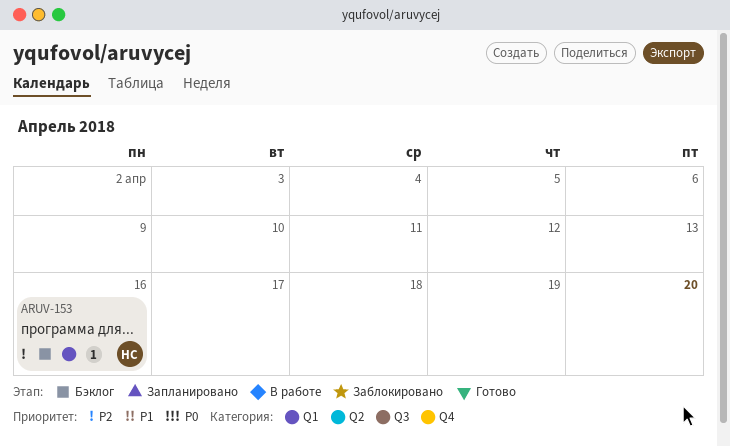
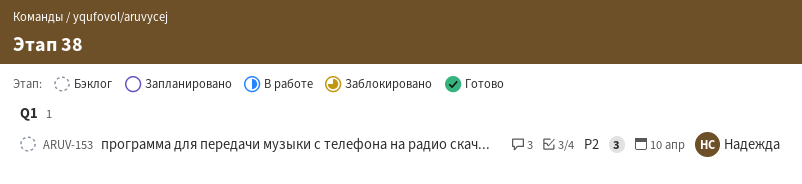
ARUV-153, estimate: 1 -> 3
ARUV-153, due: Apr 16 -> Apr 10

